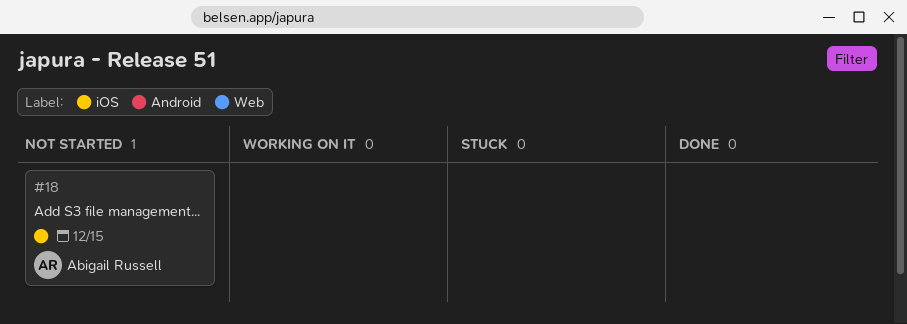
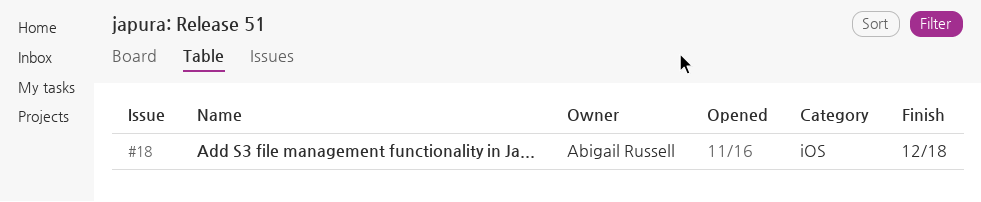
#18, due: Dec 15 -> Dec 18

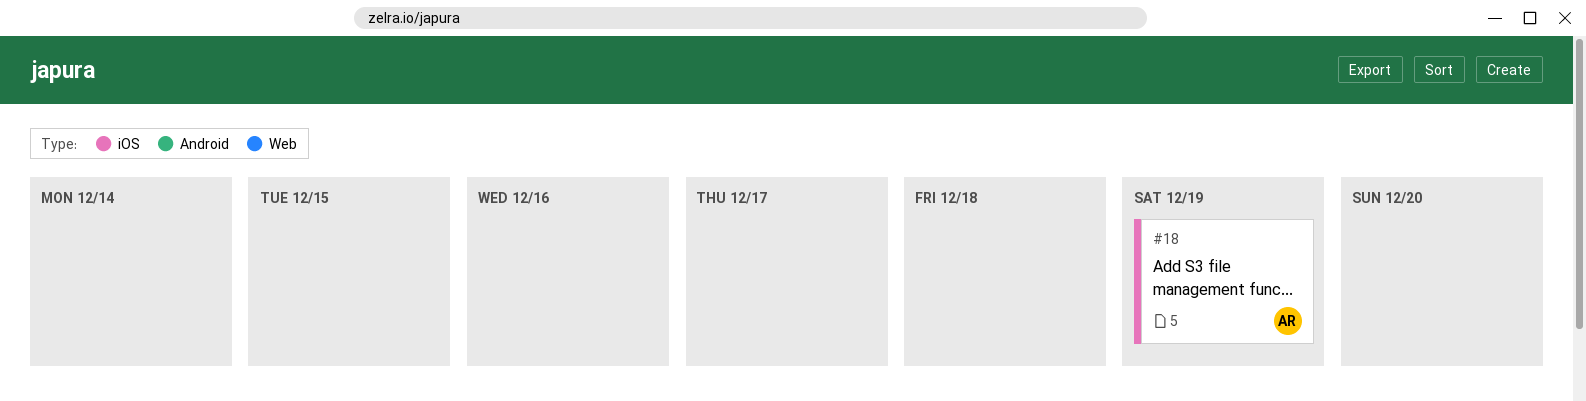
#18, due: Dec 18 -> Dec 19

